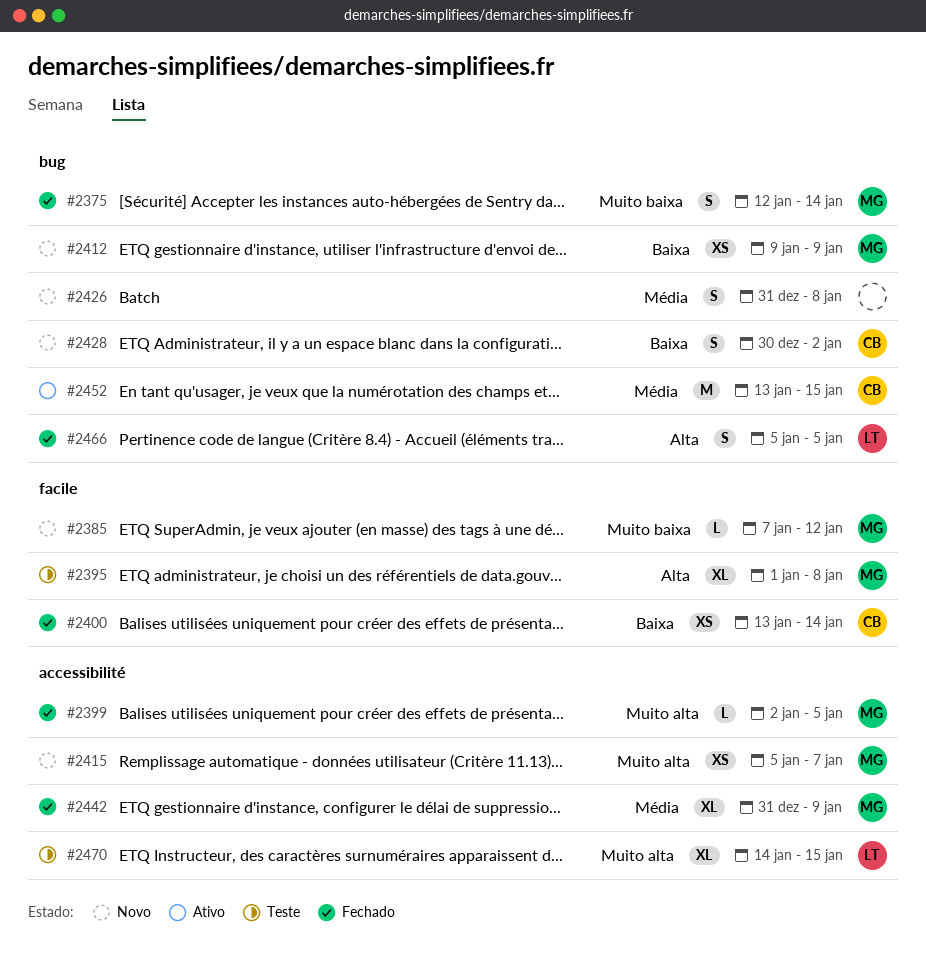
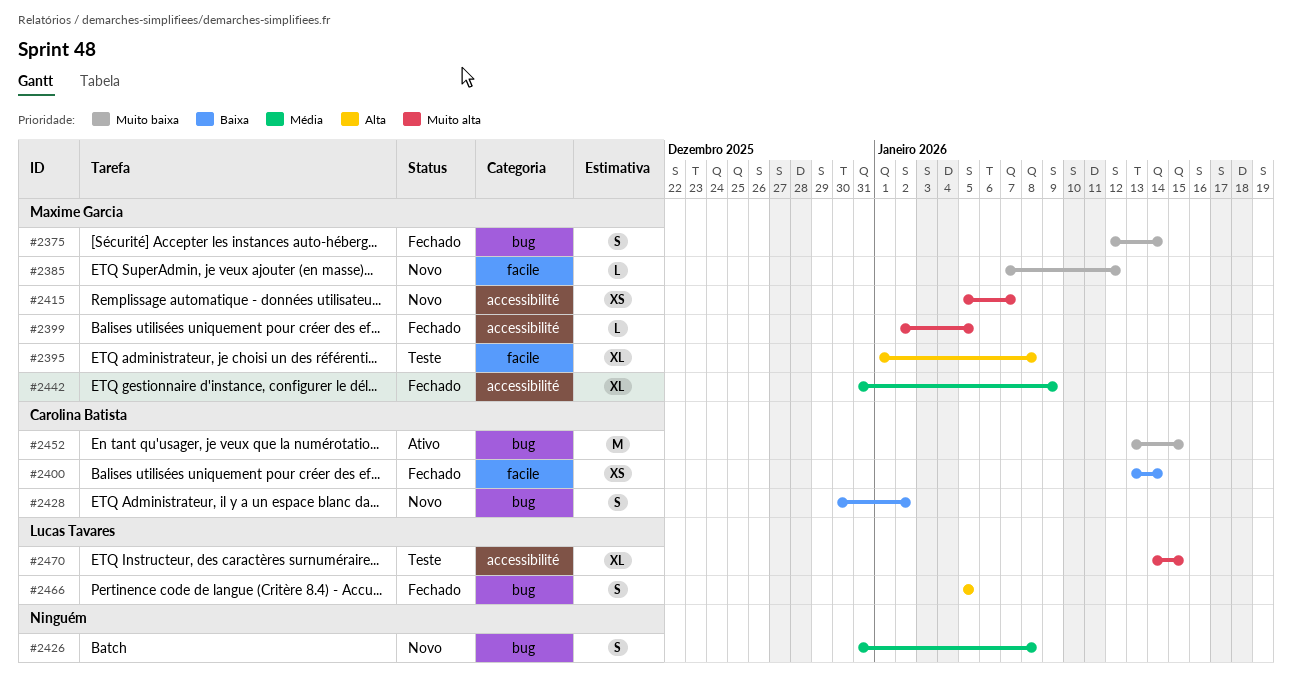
#2412: present -> none
#2452, priority: Média -> Muito baixa

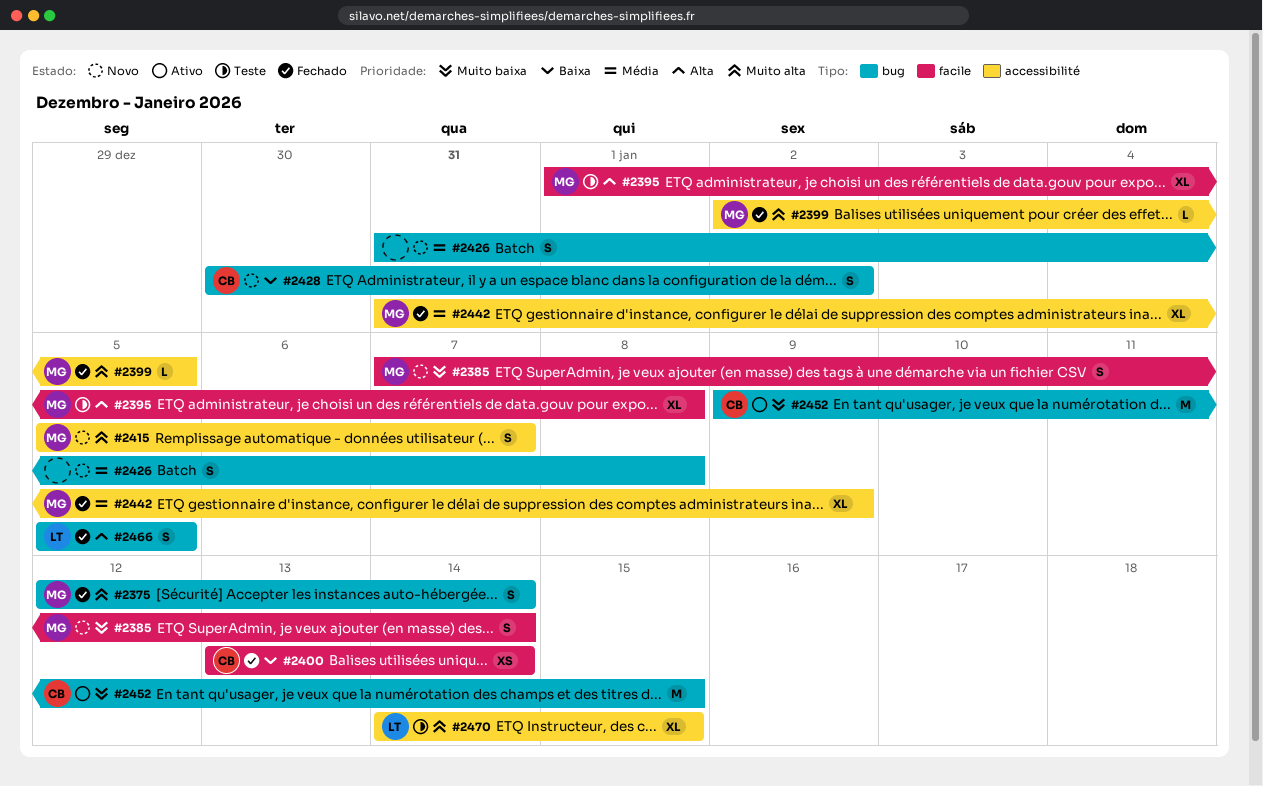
#2375, priority: Muito baixa -> Muito alta
#2385, estimate: L -> S
#2385, due: Jan 12 -> Jan 14
#2415, estimate: XS -> S
#2452, start: Jan 13 -> Jan 9

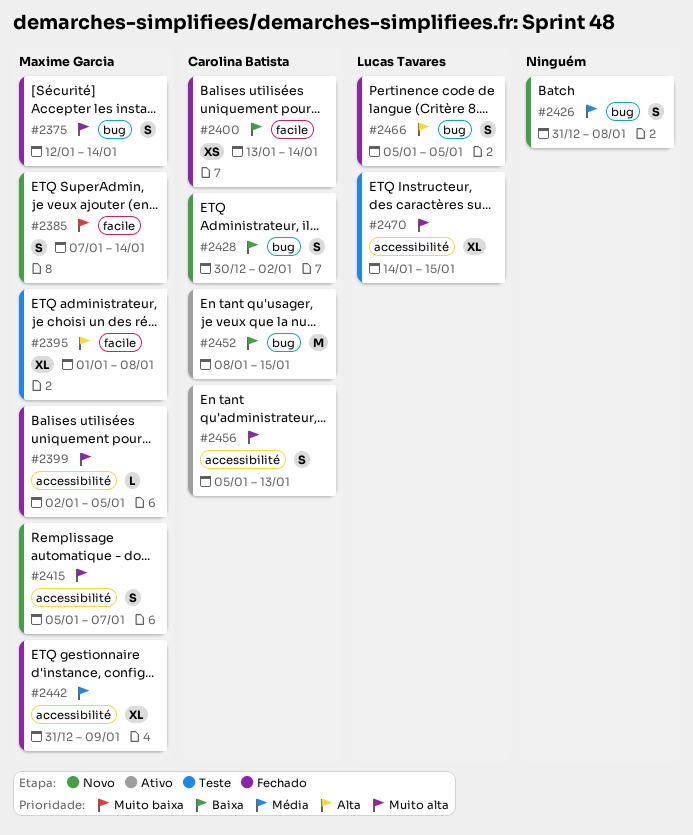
#2452, priority: Muito baixa -> Baixa
#2452, start: Jan 9 -> Jan 8
#2456: none -> present

